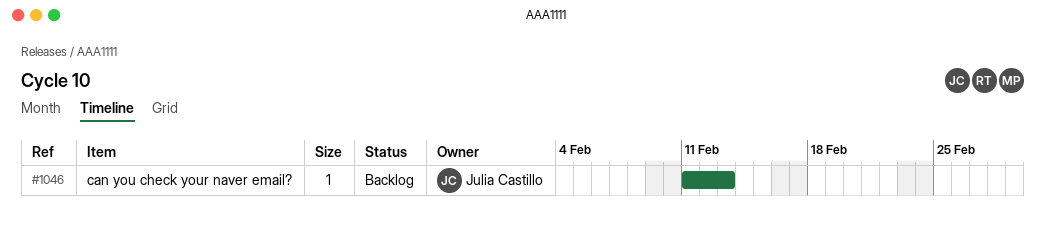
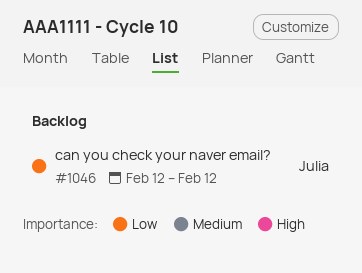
#1046, start: Feb 11 -> Feb 12
#1046, due: Feb 13 -> Feb 12

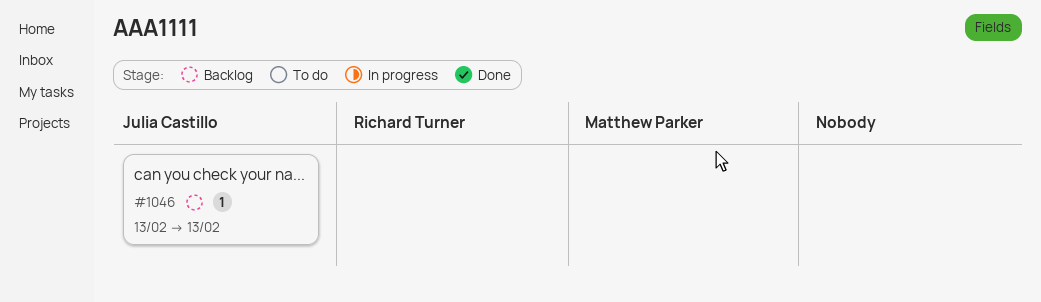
#1046, start: Feb 12 -> Feb 13
#1046, due: Feb 12 -> Feb 13

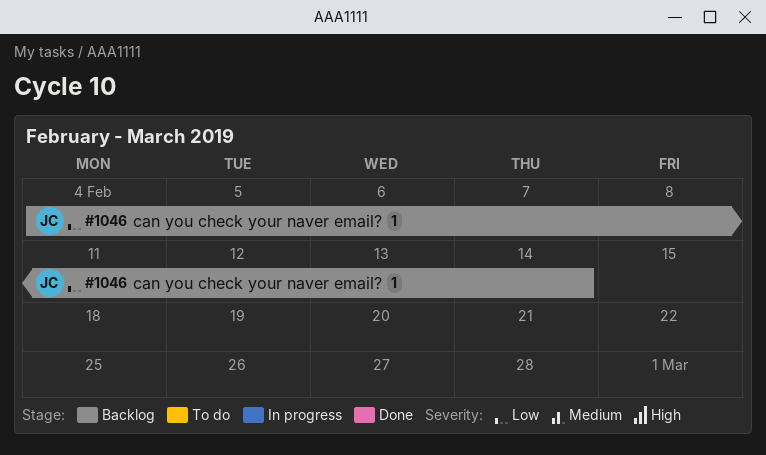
#1046, start: Feb 13 -> Feb 4
#1046, due: Feb 13 -> Feb 14

